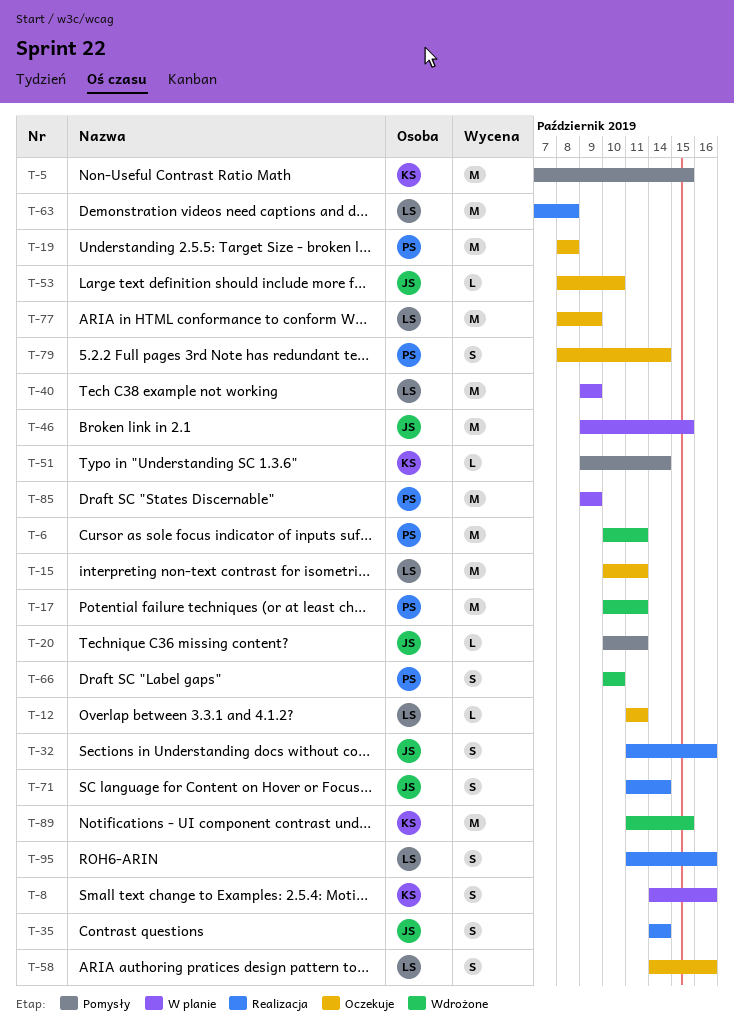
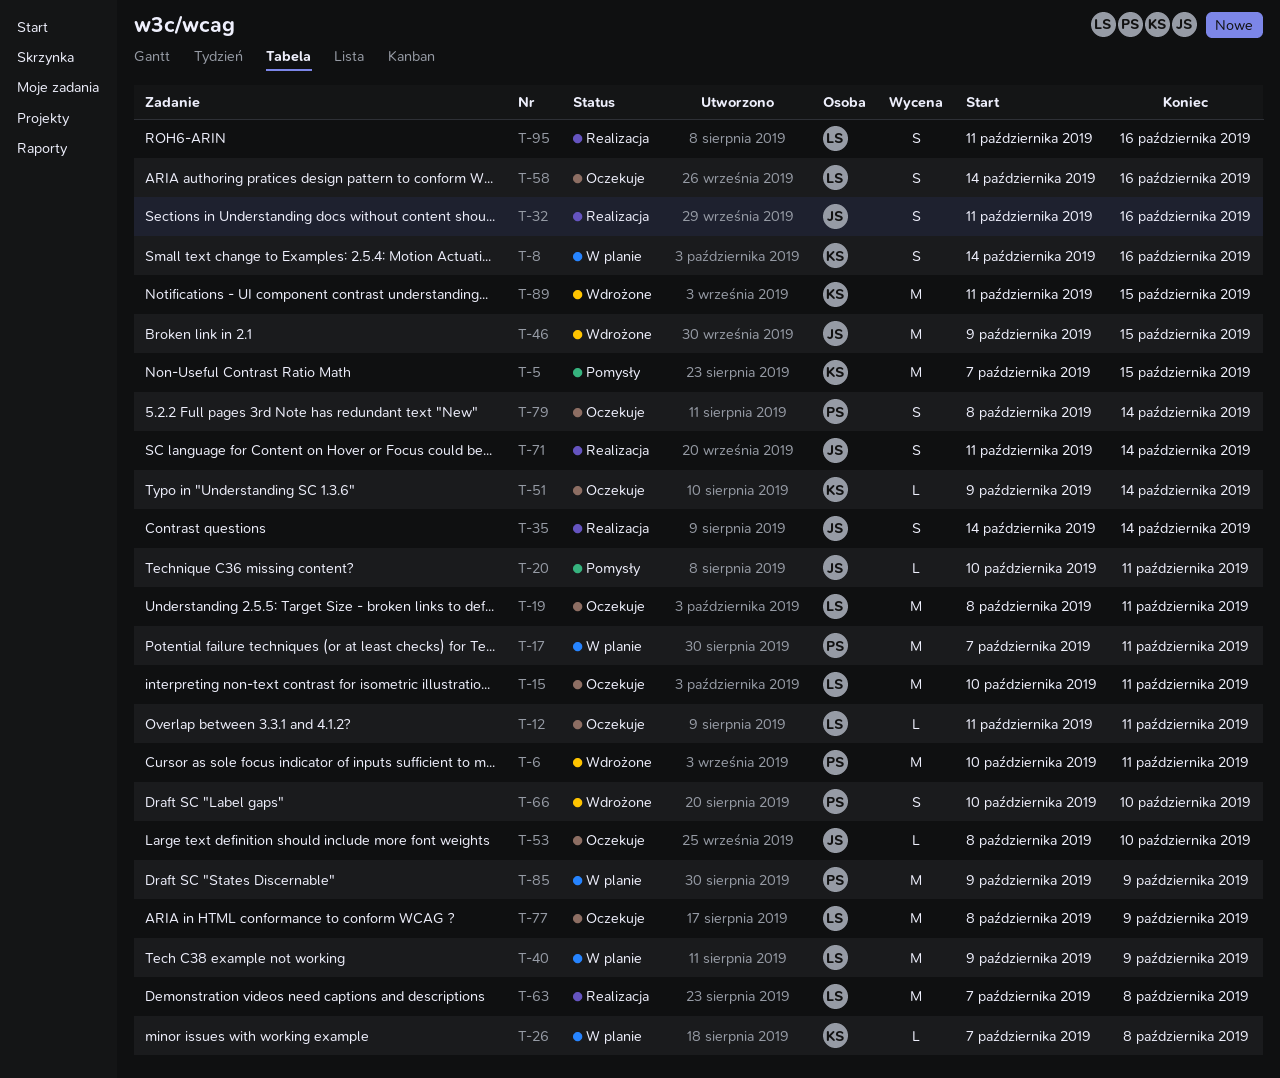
T-17, status: Wdrożone -> W planie
T-17, start: Oct 10 -> Oct 7
T-19, owner: PS -> LS
T-19, due: Oct 8 -> Oct 11
T-26: none -> present
T-46, status: W planie -> Wdrożone
T-51, status: Pomysły -> Oczekuje

